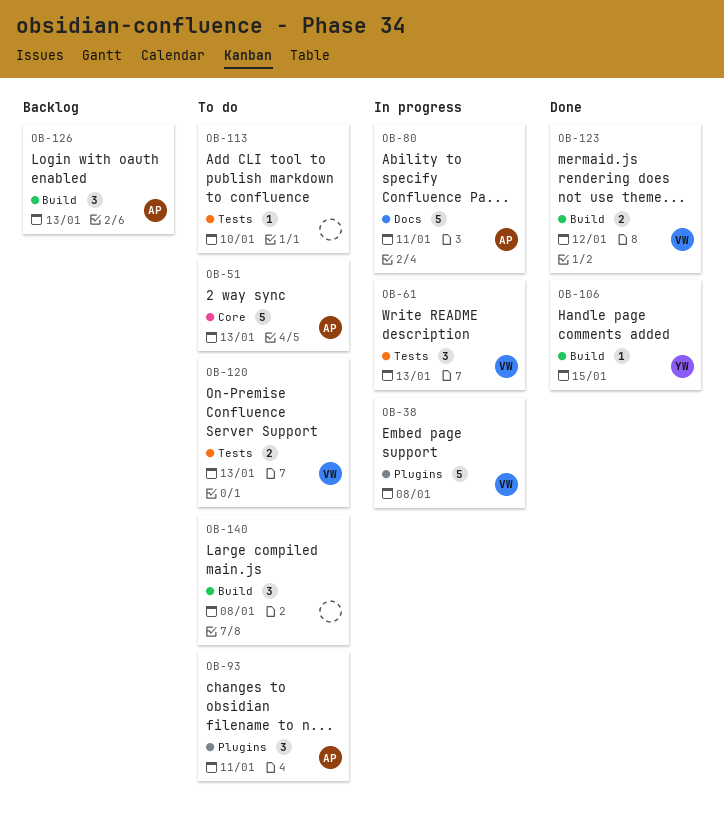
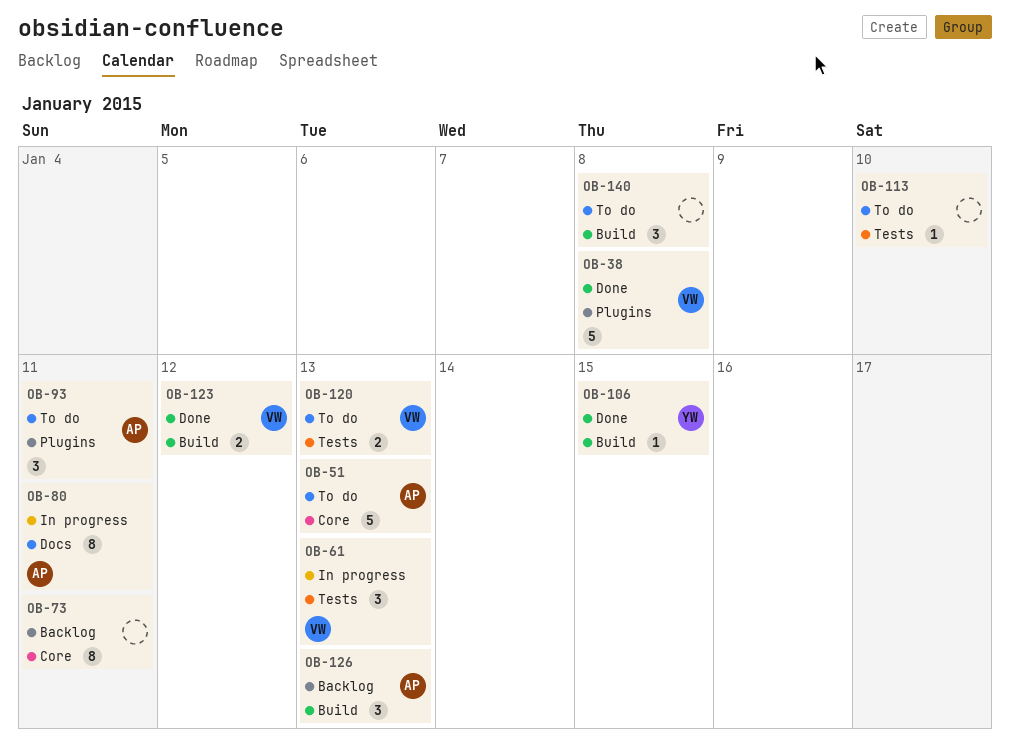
OB-38, status: In progress -> Done
OB-73: none -> present
OB-80, estimate: 5 -> 8

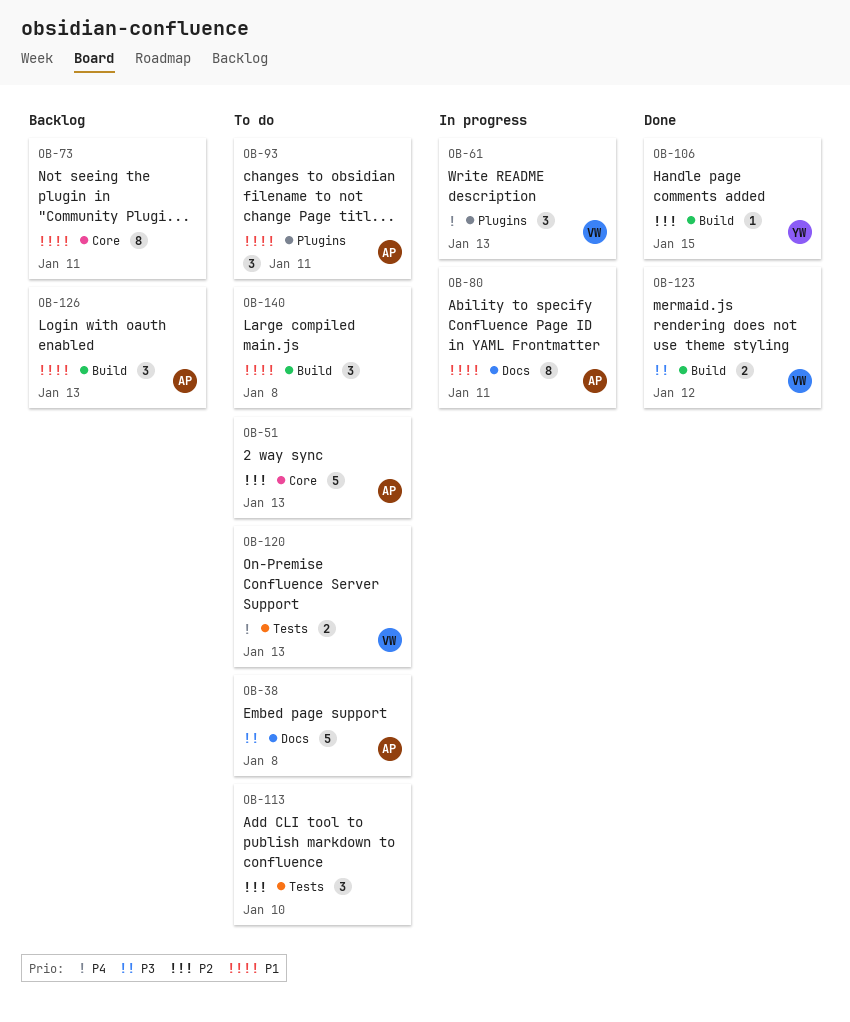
OB-38, status: Done -> To do
OB-38, owner: VW -> AP
OB-38, label: Plugins -> Docs
OB-61, label: Tests -> Plugins
OB-113, estimate: 1 -> 3

